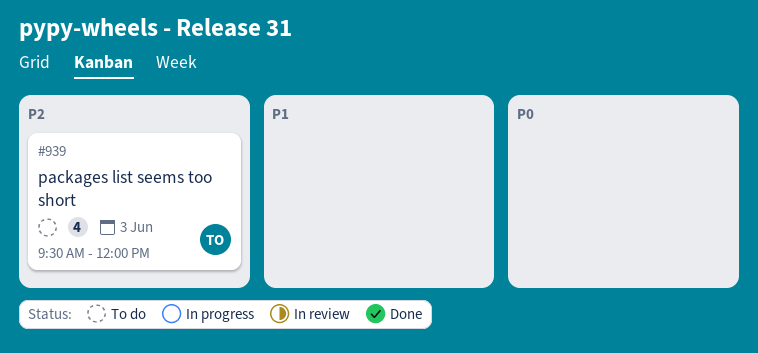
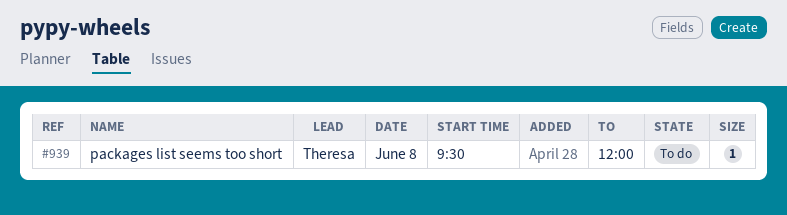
#939, estimate: 4 -> 1
#939, day: Jun 3 -> Jun 8

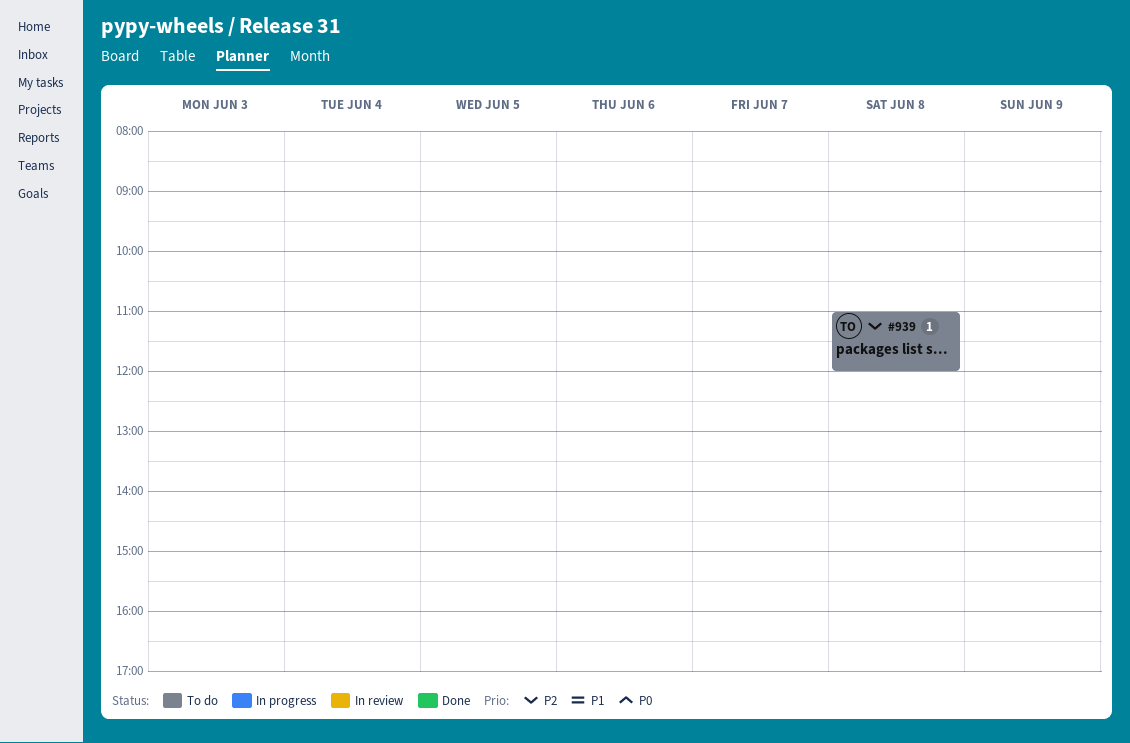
#939, begins: 09:30 -> 11:00

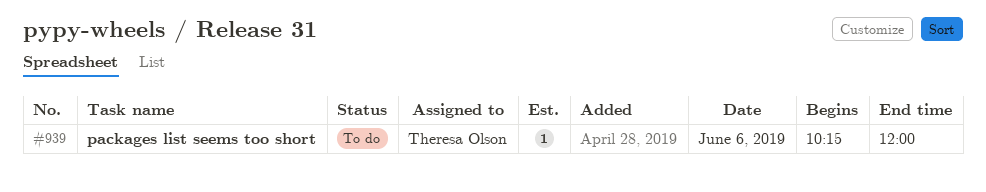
#939, day: Jun 8 -> Jun 6
#939, begins: 11:00 -> 10:15

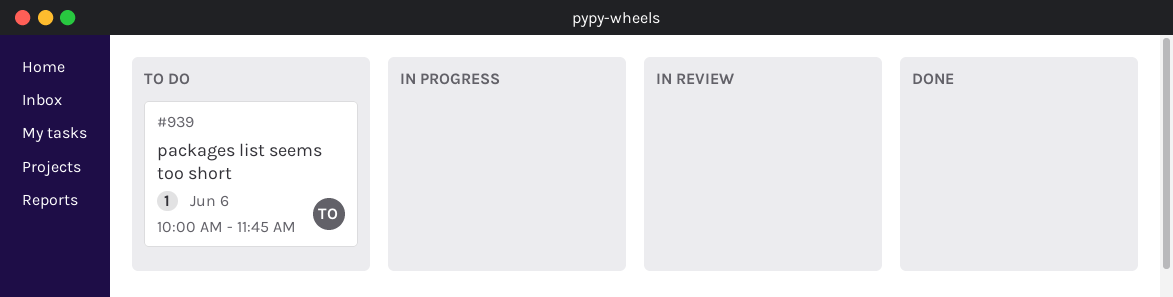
#939, begins: 10:15 -> 10:00
#939, ends: 12:00 -> 11:45

